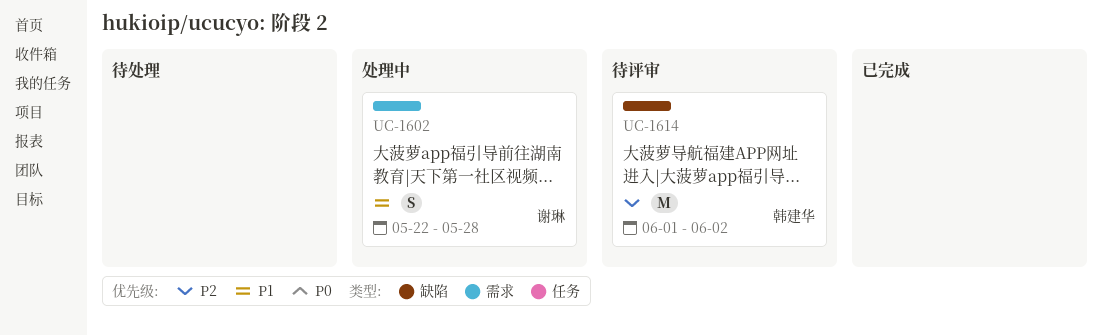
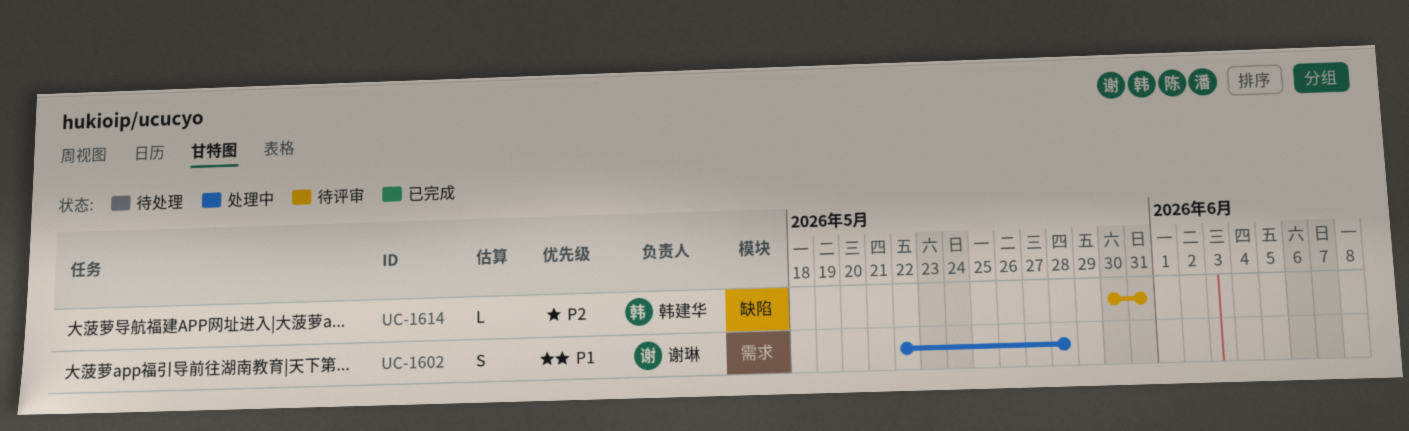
UC-1614, estimate: M -> L
UC-1614, start: Jun 1 -> May 30
UC-1614, due: Jun 2 -> May 31

